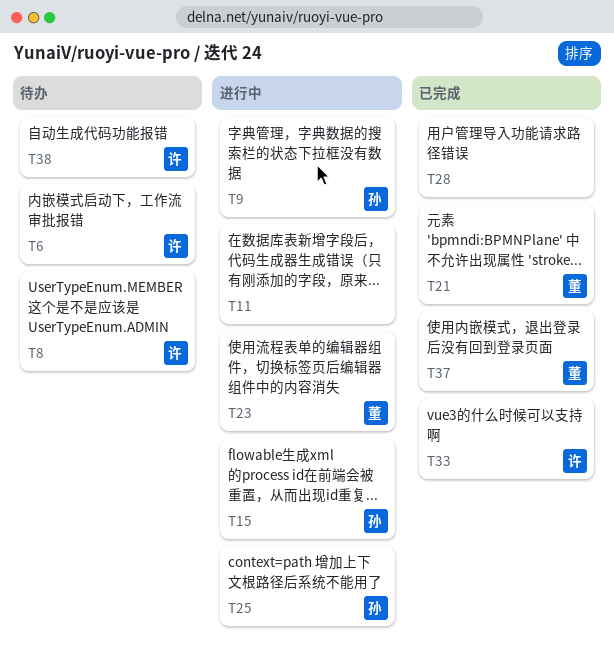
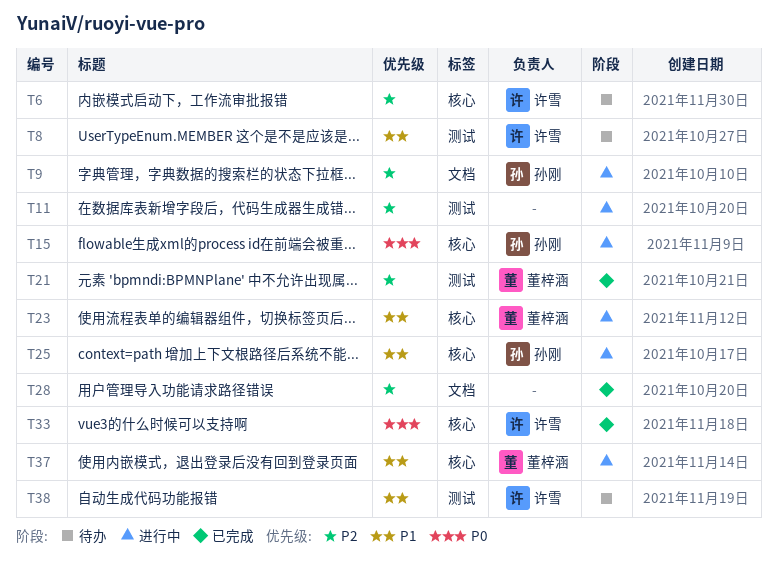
T37, status: 已完成 -> 进行中

